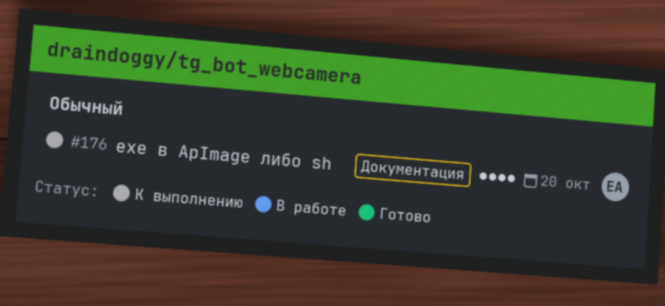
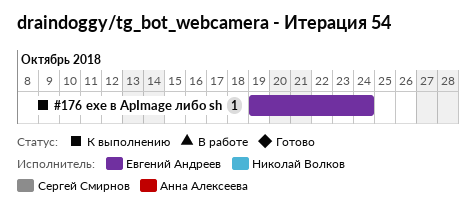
#176, estimate: 4 -> 1
#176, due: Oct 20 -> Oct 24

